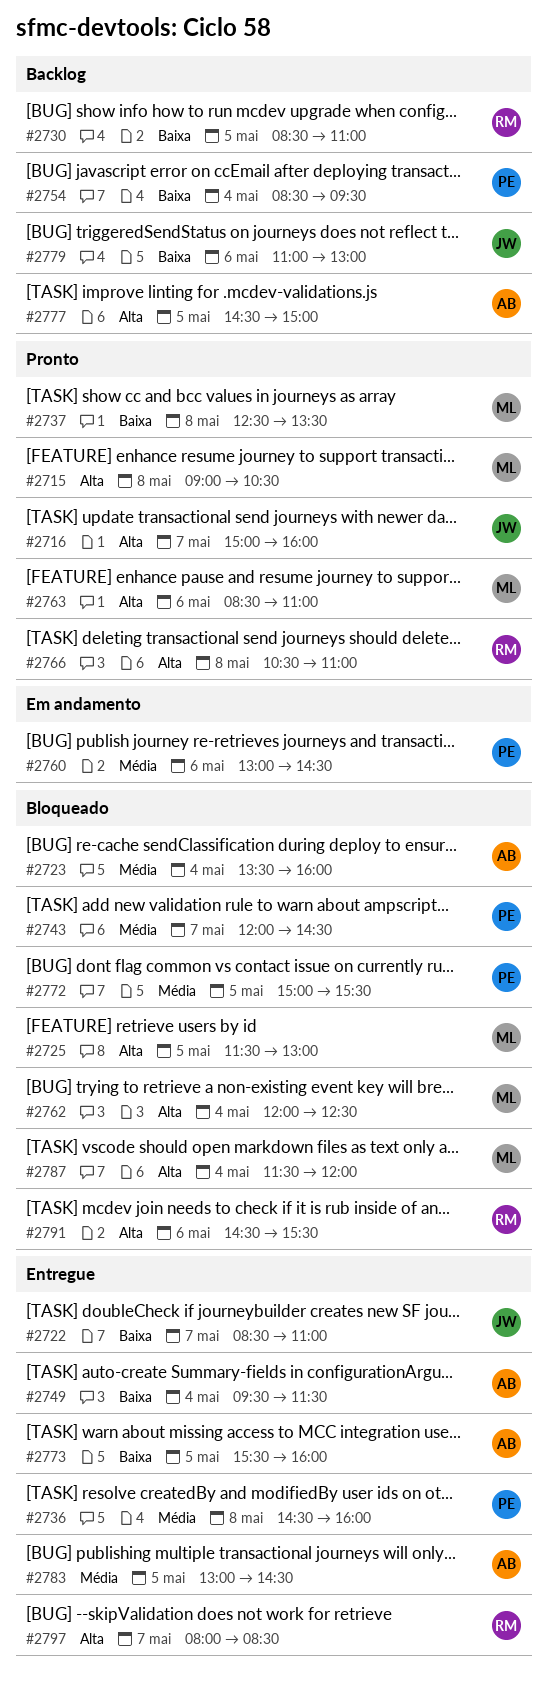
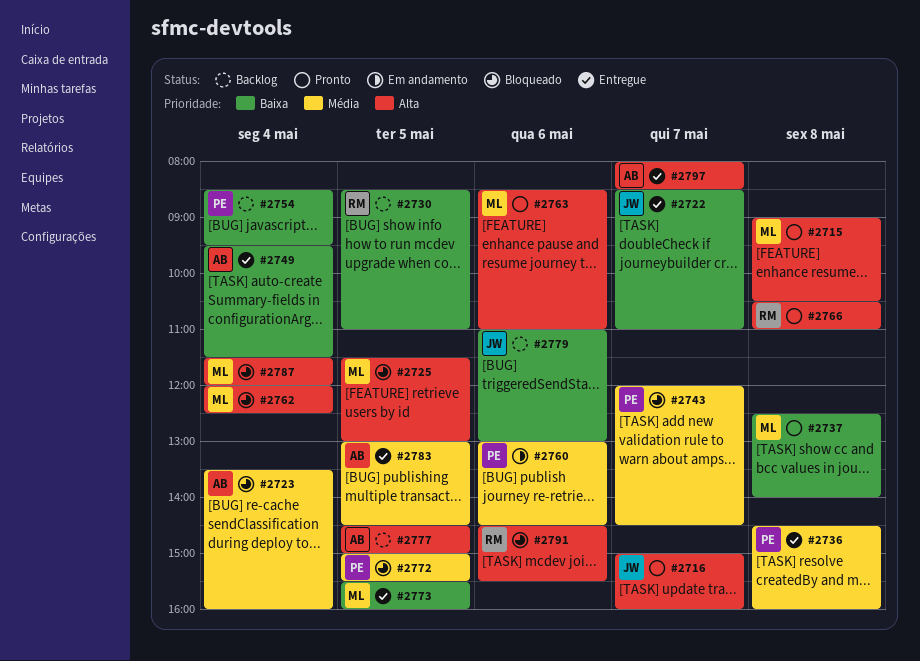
#2737, ends: 13:30 -> 14:00
#2773, owner: AB -> ML
#2797, owner: RM -> AB

